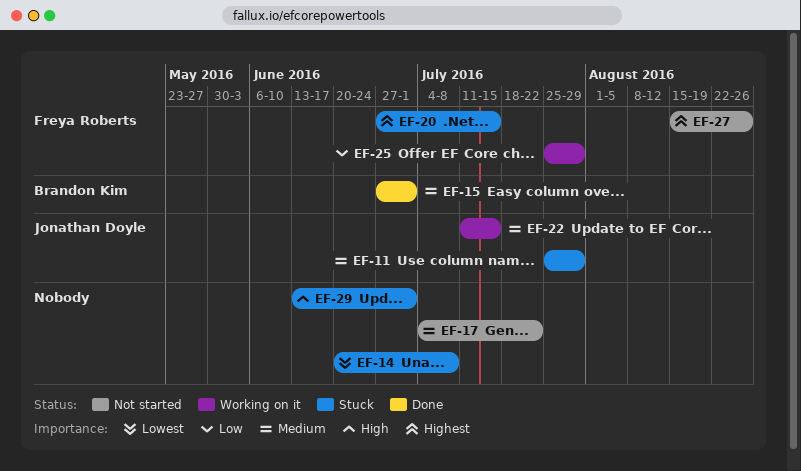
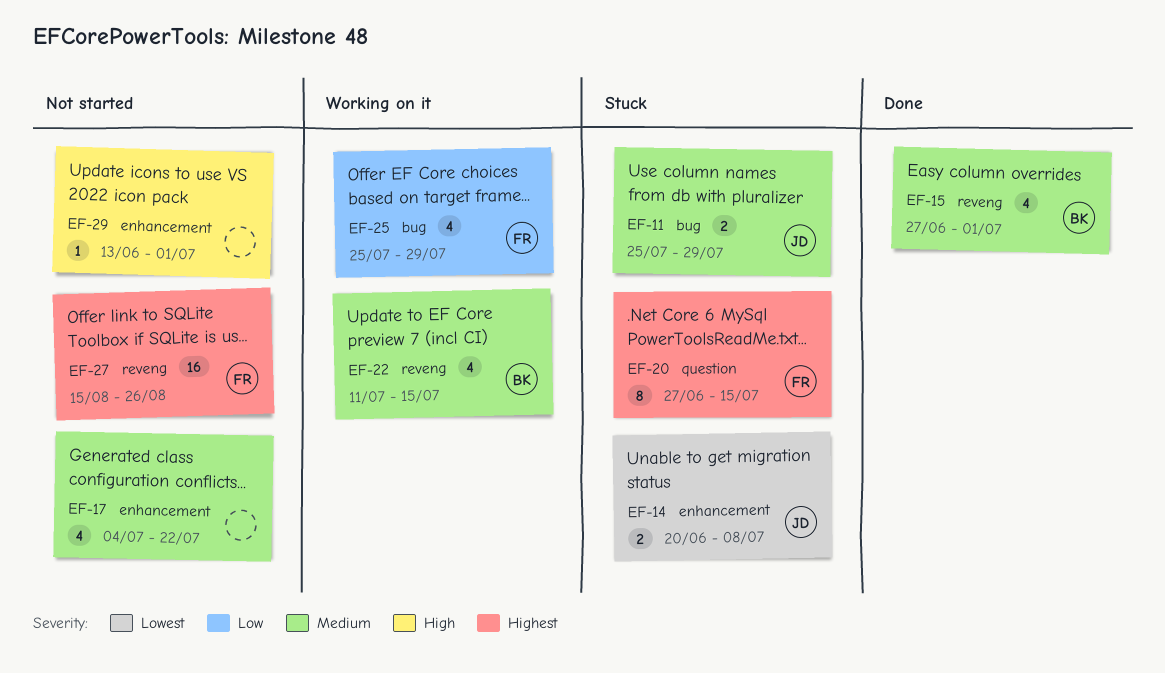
EF-14, owner: none -> Jonathan Doyle
EF-22, owner: Jonathan Doyle -> Brandon Kim
EF-29, status: Stuck -> Not started

